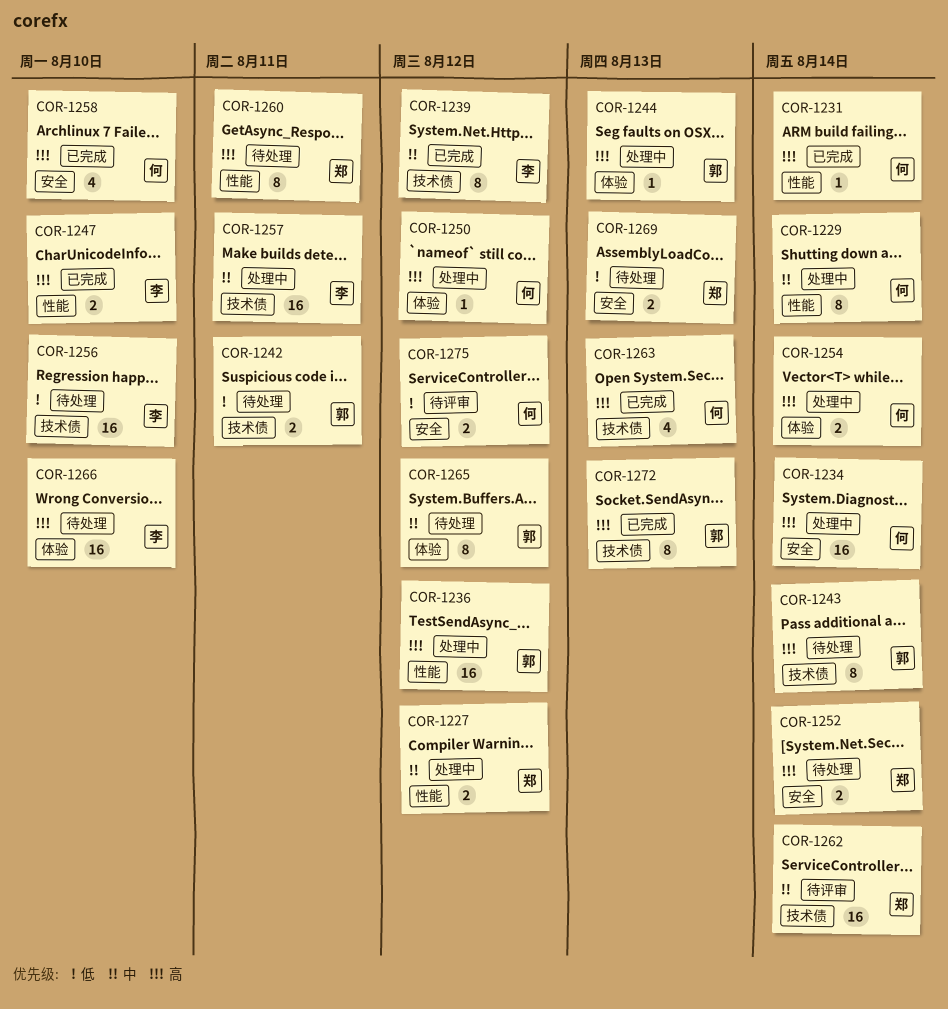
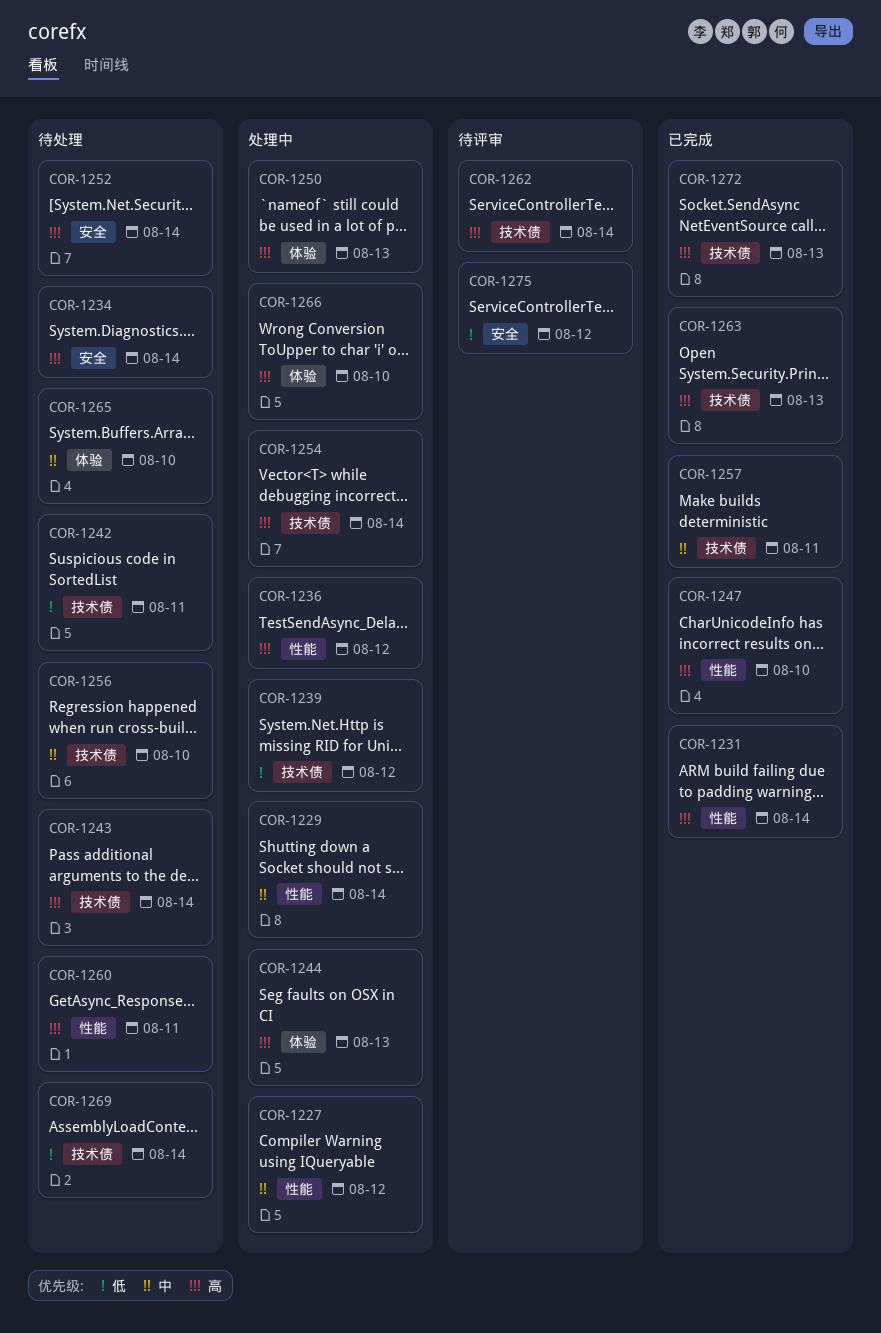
COR-1234, status: 处理中 -> 待处理
COR-1239, status: 已完成 -> 处理中
COR-1239, priority: 中 -> 低
COR-1250, due: Aug 12 -> Aug 13
COR-1254, label: 体验 -> 技术债
COR-1256, priority: 低 -> 中
COR-1257, status: 处理中 -> 已完成
COR-1258: present -> none
COR-1262, priority: 中 -> 高
COR-1265, due: Aug 12 -> Aug 10
COR-1266, status: 待处理 -> 处理中
COR-1269, label: 安全 -> 技术债
COR-1269, due: Aug 13 -> Aug 14

